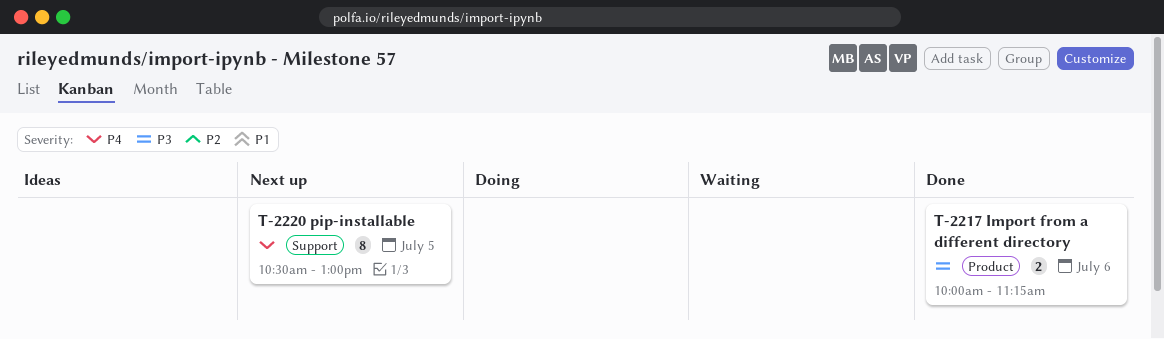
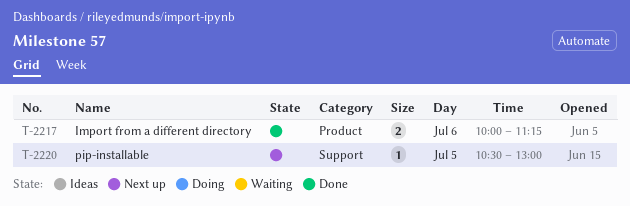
T-2220, estimate: 8 -> 1

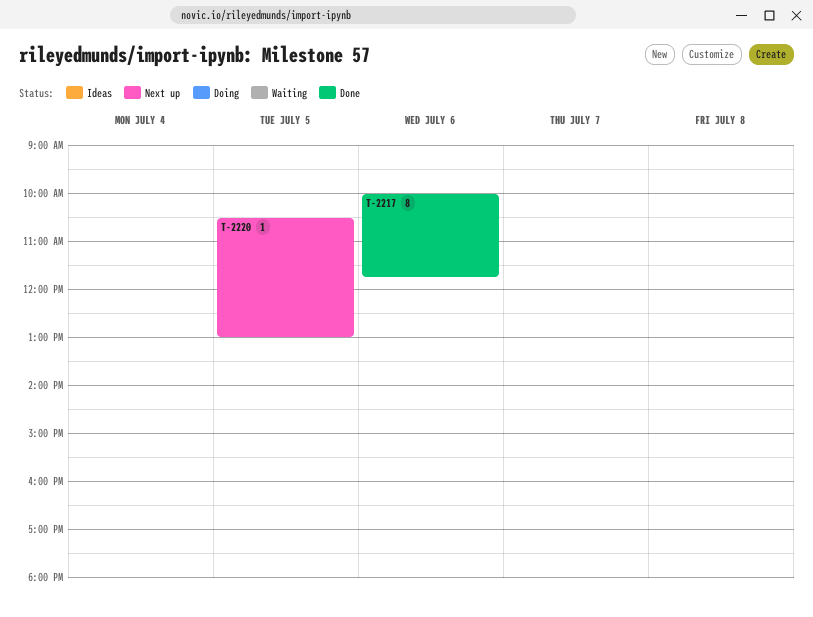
T-2217, estimate: 2 -> 8
T-2217, ends: 11:15 -> 11:45

